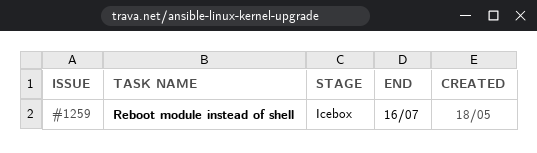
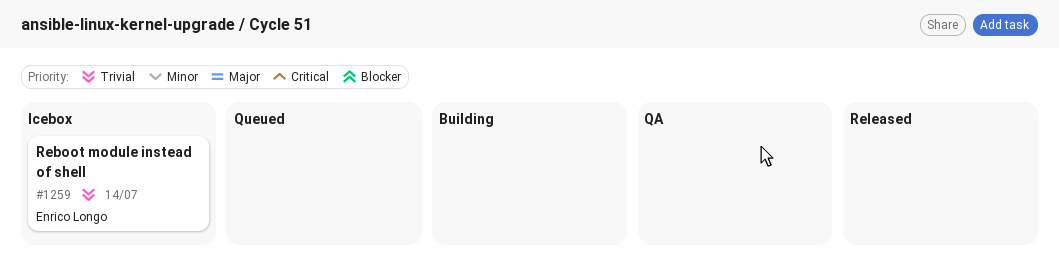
#1259, due: Jul 16 -> Jul 14

